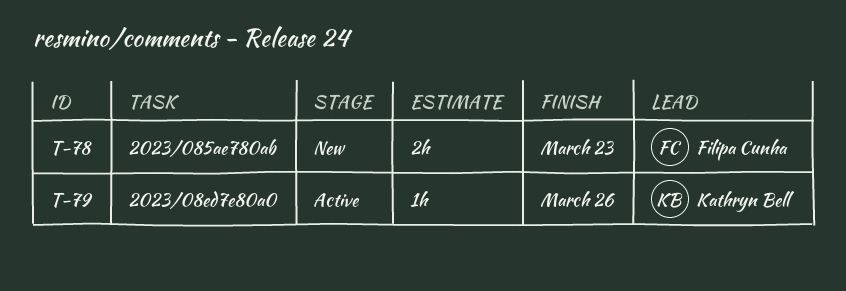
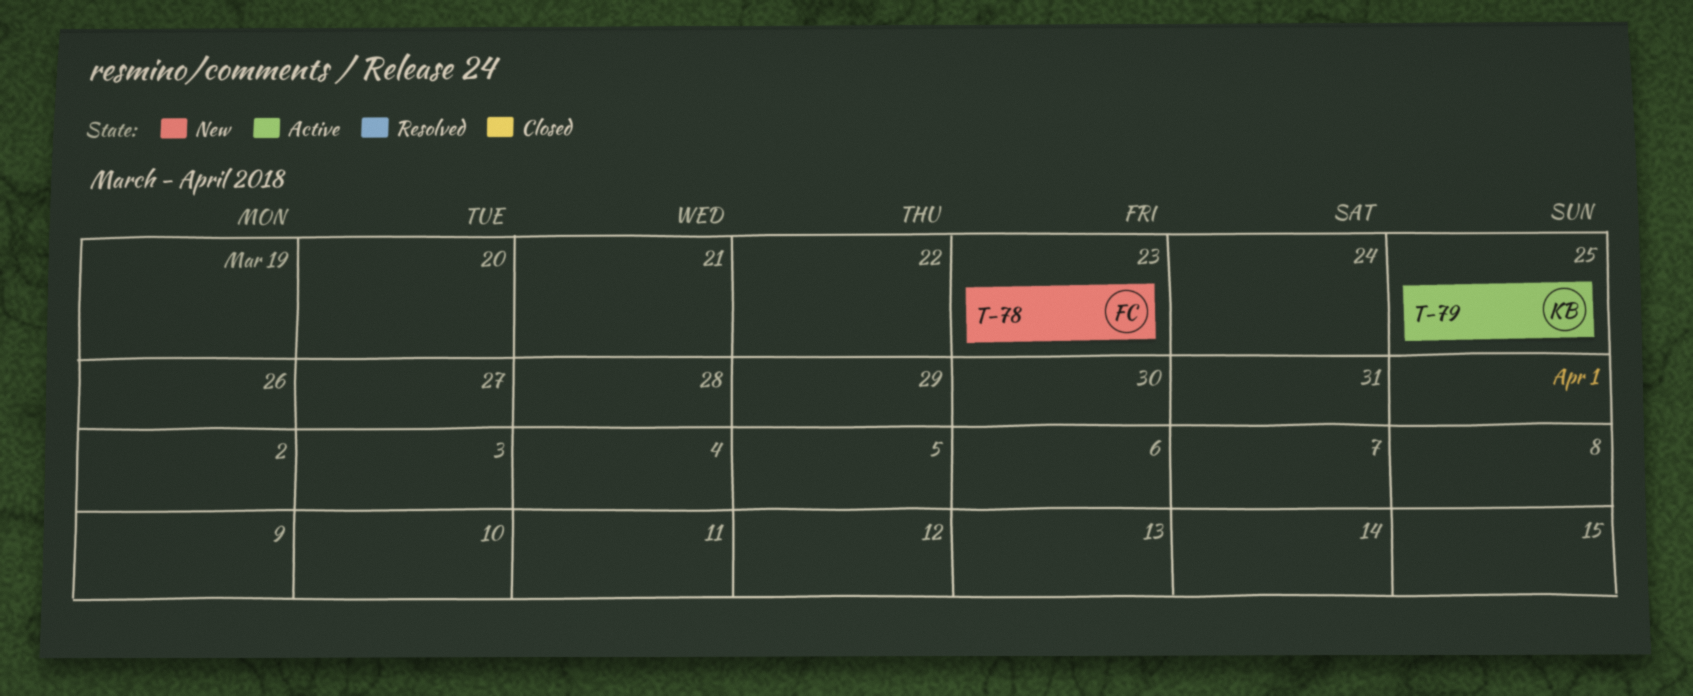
T-79, due: Mar 26 -> Mar 25

